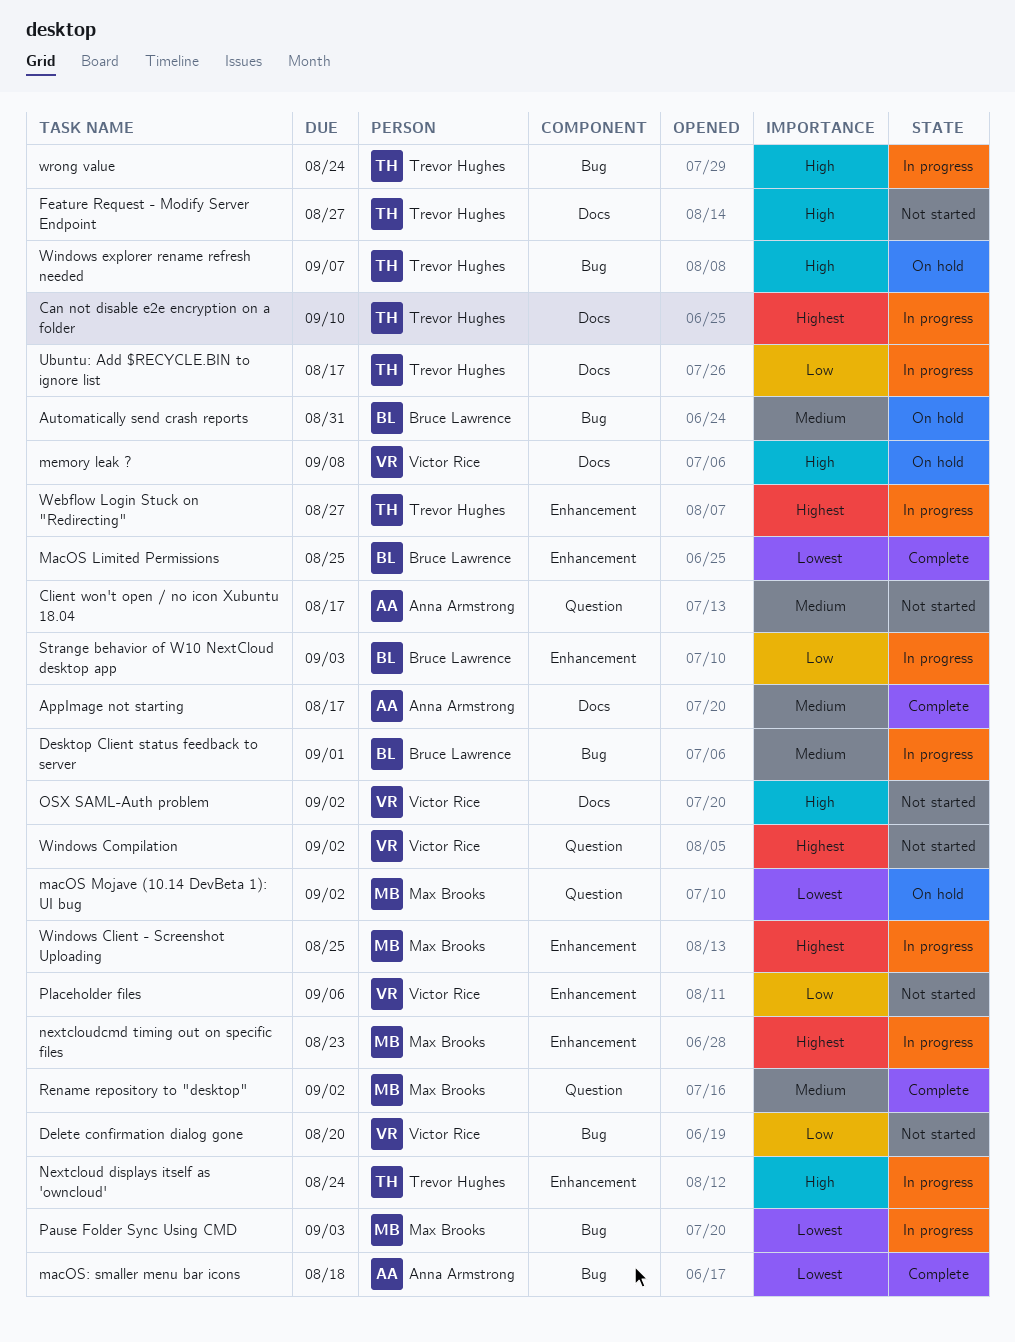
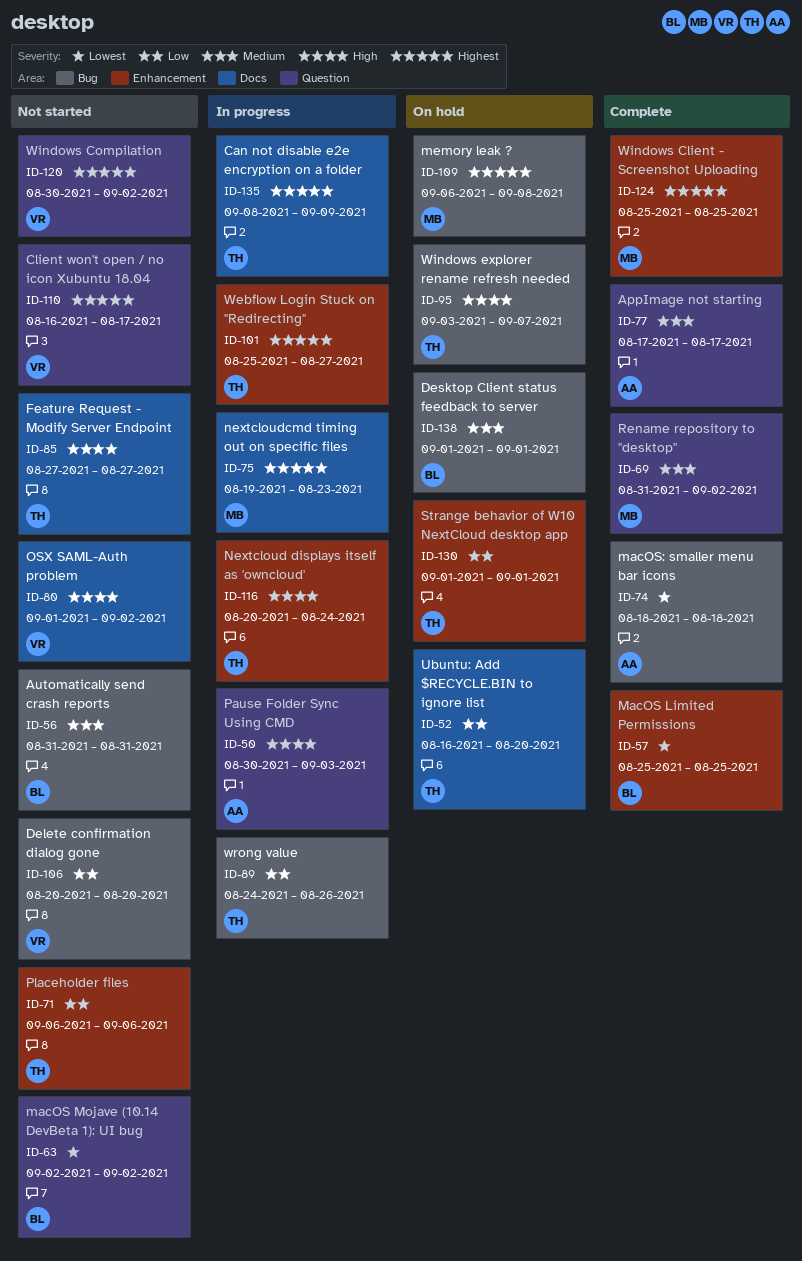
AppImage not starting, label: Docs -> Question
Automatically send crash reports, status: On hold -> Not started
Can not disable e2e encryption on a folder, due: Sep 10 -> Sep 9
Client won't open / no icon Xubuntu 18.04, owner: Anna Armstrong -> Victor Rice
Client won't open / no icon Xubuntu 18.04, priority: Medium -> Highest
Desktop Client status feedback to server, status: In progress -> On hold
macOS Mojave (10.14 DevBeta 1): UI bug, status: On hold -> Not started
macOS Mojave (10.14 DevBeta 1): UI bug, owner: Max Brooks -> Bruce Lawrence
memory leak ?, owner: Victor Rice -> Max Brooks
memory leak ?, priority: High -> Highest
memory leak ?, label: Docs -> Bug
nextcloudcmd timing out on specific files, label: Enhancement -> Docs
Pause Folder Sync Using CMD, owner: Max Brooks -> Anna Armstrong
Pause Folder Sync Using CMD, priority: Lowest -> High
Pause Folder Sync Using CMD, label: Bug -> Question
Placeholder files, owner: Victor Rice -> Trevor Hughes
Strange behavior of W10 NextCloud desktop app, status: In progress -> On hold
Strange behavior of W10 NextCloud desktop app, owner: Bruce Lawrence -> Trevor Hughes
Strange behavior of W10 NextCloud desktop app, due: Sep 3 -> Sep 1
Ubuntu: Add $RECYCLE.BIN to ignore list, status: In progress -> On hold
Ubuntu: Add $RECYCLE.BIN to ignore list, due: Aug 17 -> Aug 20
Windows Client - Screenshot Uploading, status: In progress -> Complete
wrong value, priority: High -> Low
wrong value, due: Aug 24 -> Aug 26

